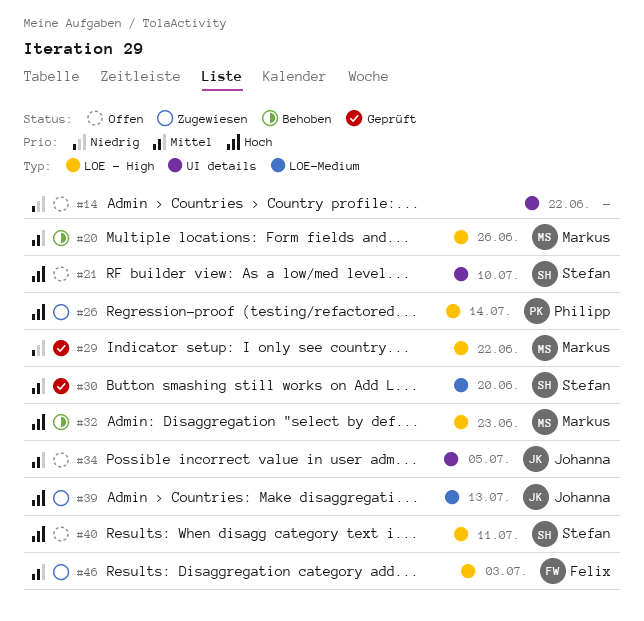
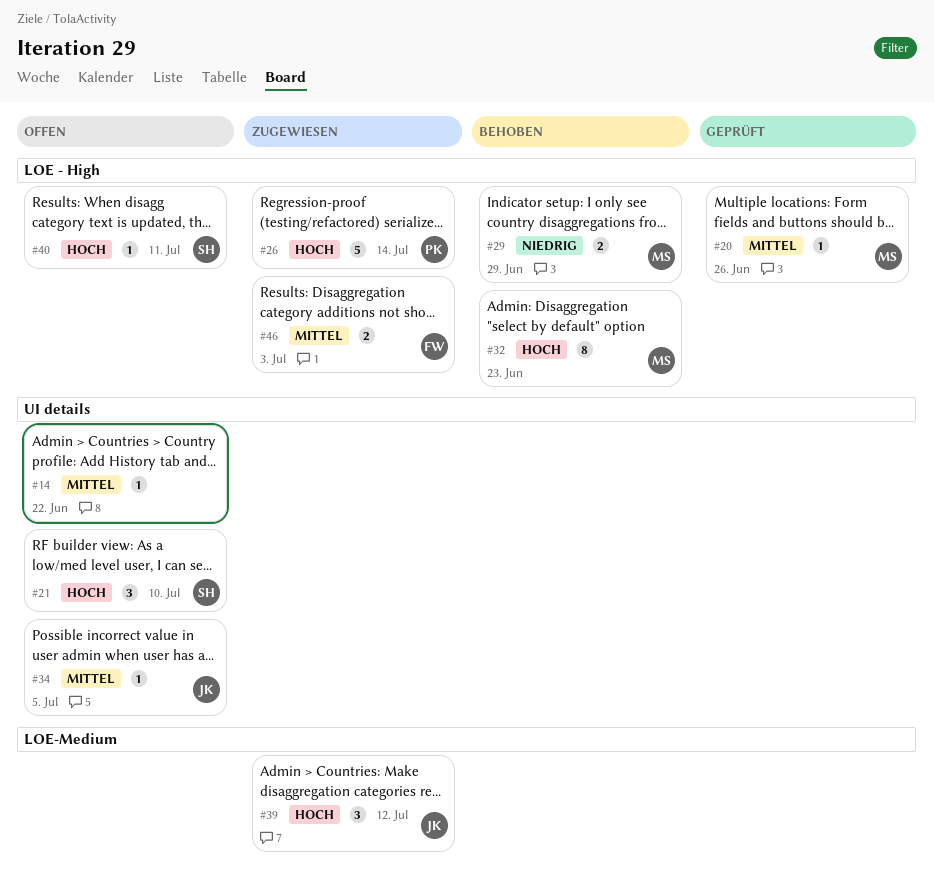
#14, priority: Niedrig -> Mittel
#20, status: Behoben -> Geprüft
#29, status: Geprüft -> Behoben
#29, due: Jun 22 -> Jun 29
#30: present -> none
#39, due: Jul 13 -> Jul 12

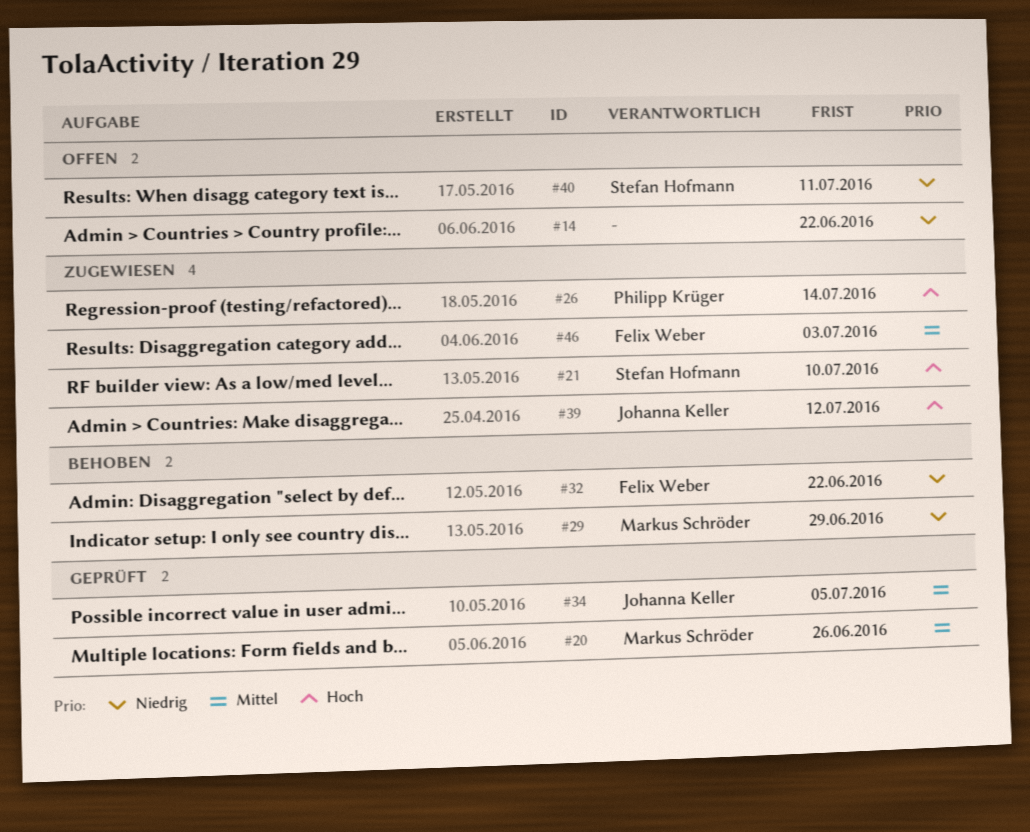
#14, priority: Mittel -> Niedrig
#21, status: Offen -> Zugewiesen
#32, owner: Markus Schröder -> Felix Weber
#32, priority: Hoch -> Niedrig
#32, due: Jun 23 -> Jun 22
#34, status: Offen -> Geprüft
#40, priority: Hoch -> Niedrig

